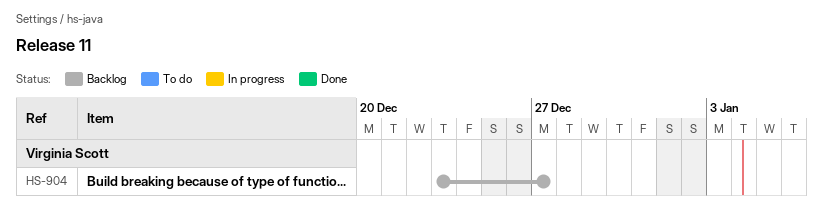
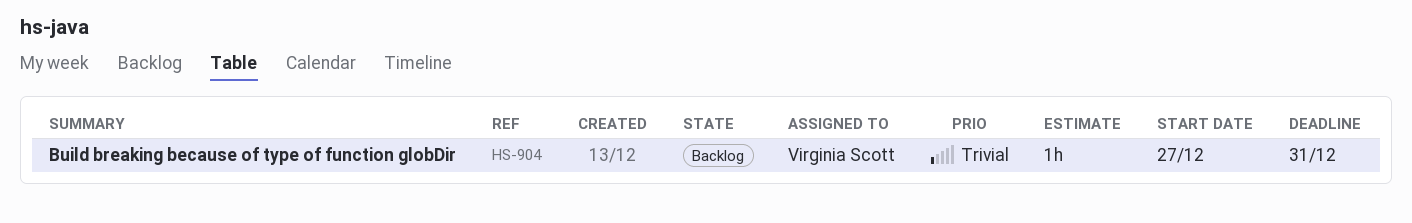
HS-904, start: Dec 23 -> Dec 27
HS-904, due: Dec 27 -> Dec 31

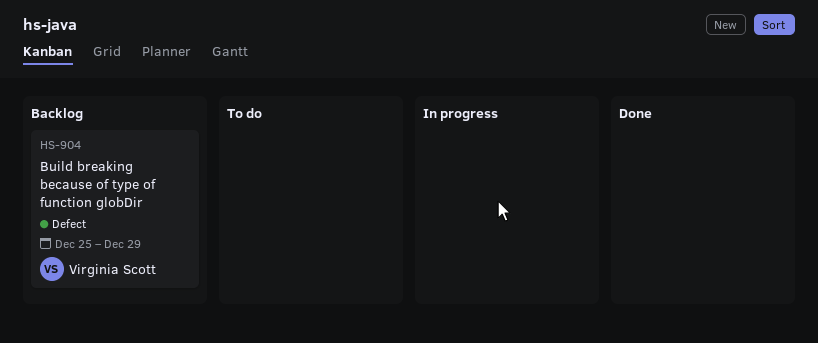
HS-904, start: Dec 27 -> Dec 25
HS-904, due: Dec 31 -> Dec 29

